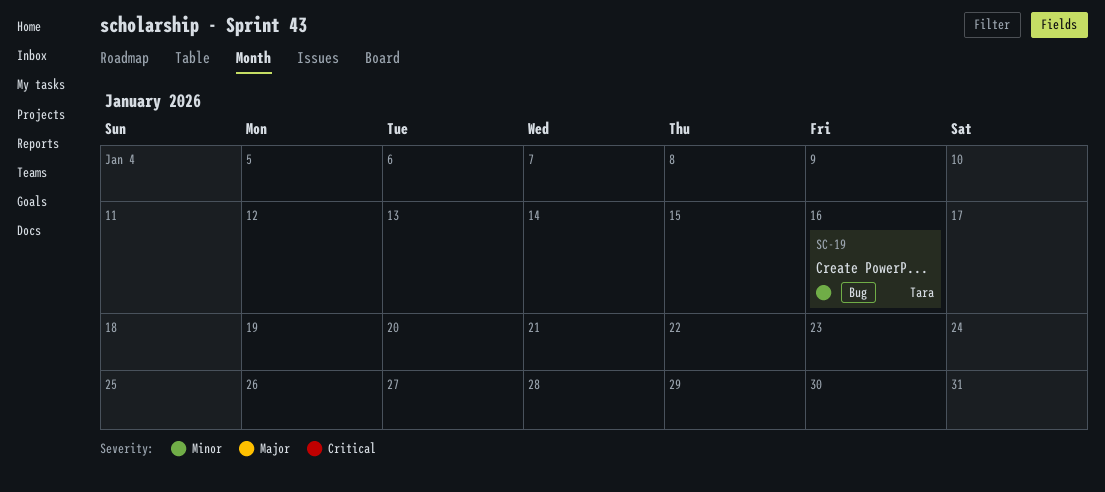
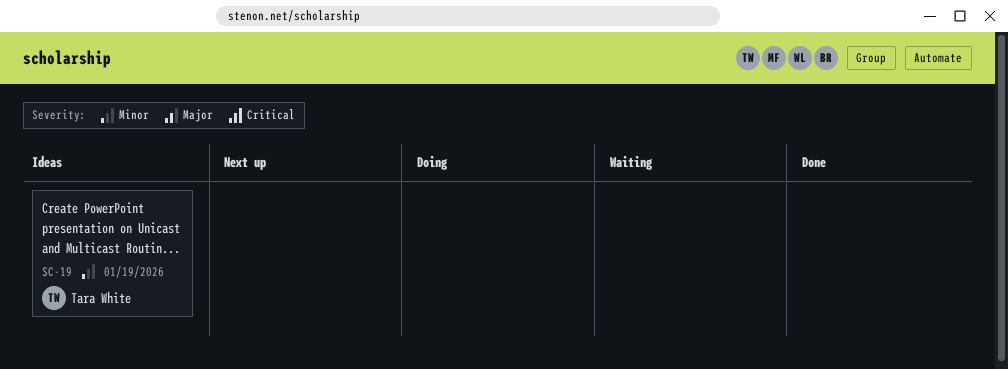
SC-19, due: Jan 16 -> Jan 19

